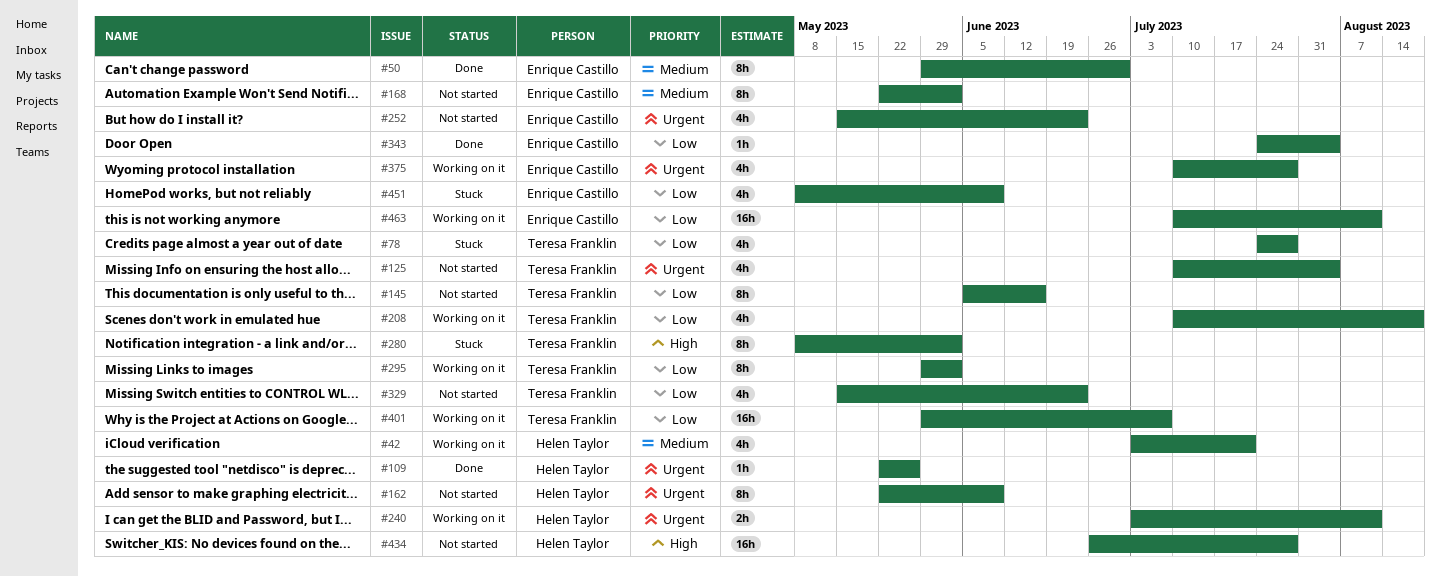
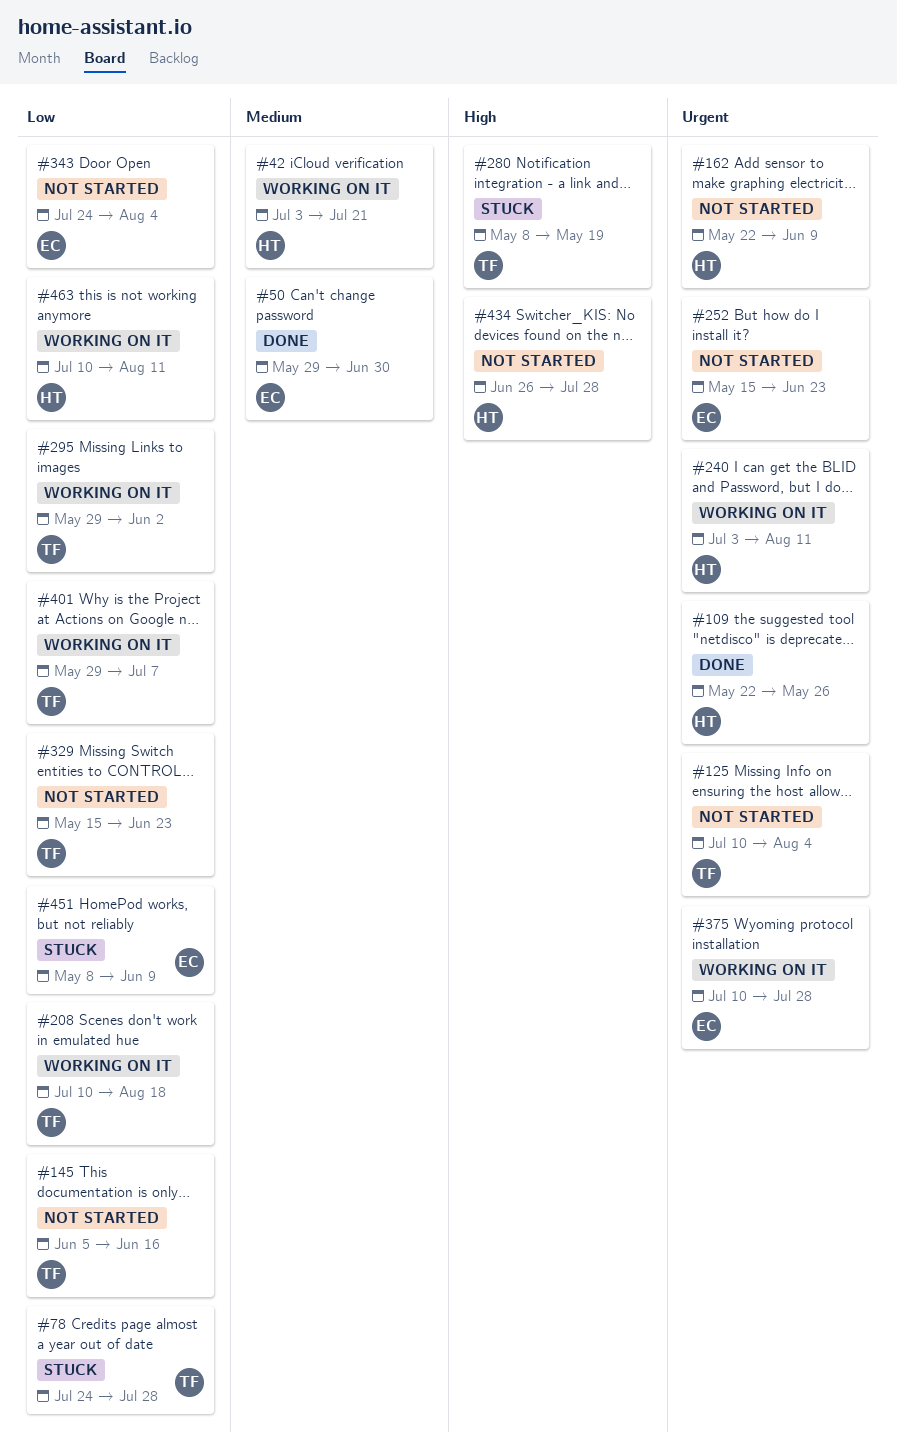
#168: present -> none
#280, due: Jun 2 -> May 19
#343, status: Done -> Not started
#463, owner: Enrique Castillo -> Helen Taylor

